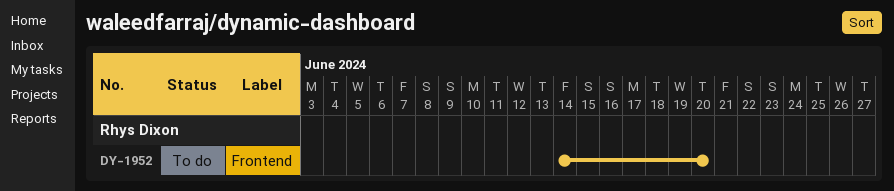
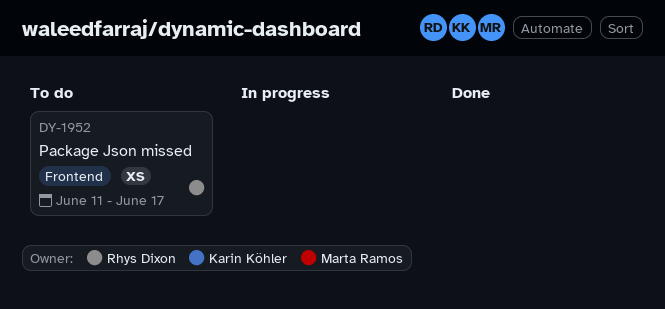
DY-1952, start: Jun 14 -> Jun 11
DY-1952, due: Jun 20 -> Jun 17

